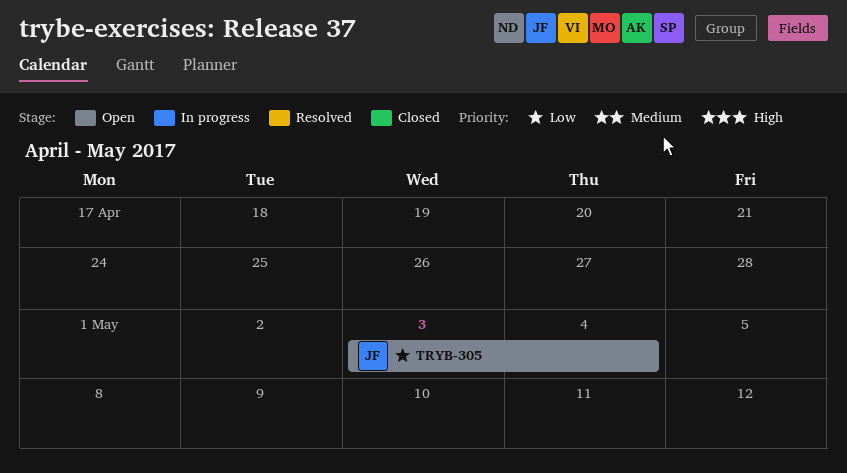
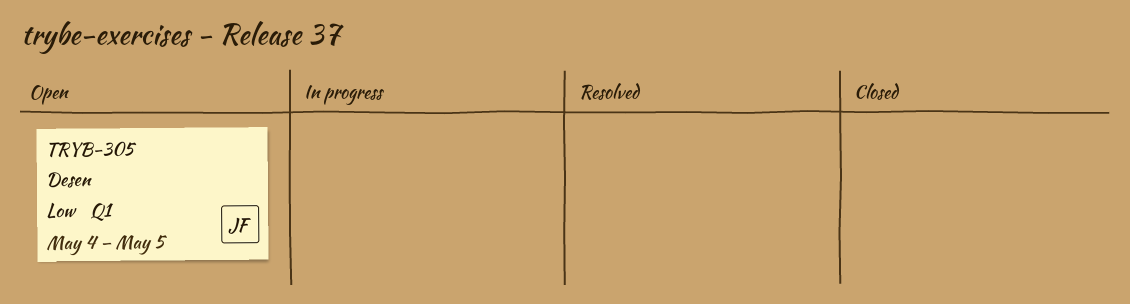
TRYB-305, start: May 3 -> May 4
TRYB-305, due: May 4 -> May 5

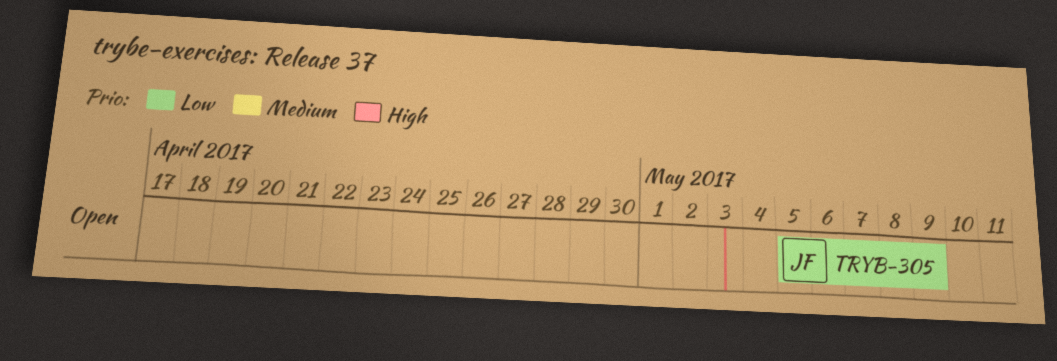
TRYB-305, start: May 4 -> May 5
TRYB-305, due: May 5 -> May 9

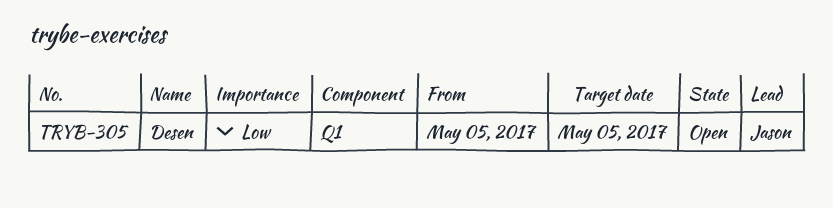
TRYB-305, due: May 9 -> May 5

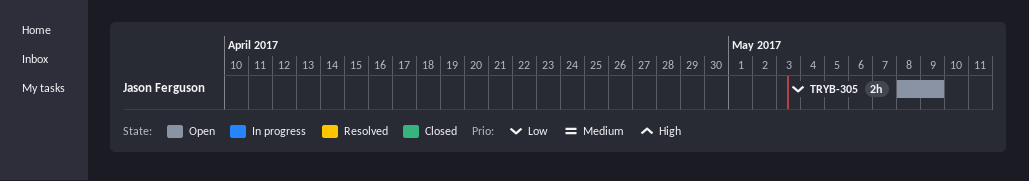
TRYB-305, start: May 5 -> May 8
TRYB-305, due: May 5 -> May 9

